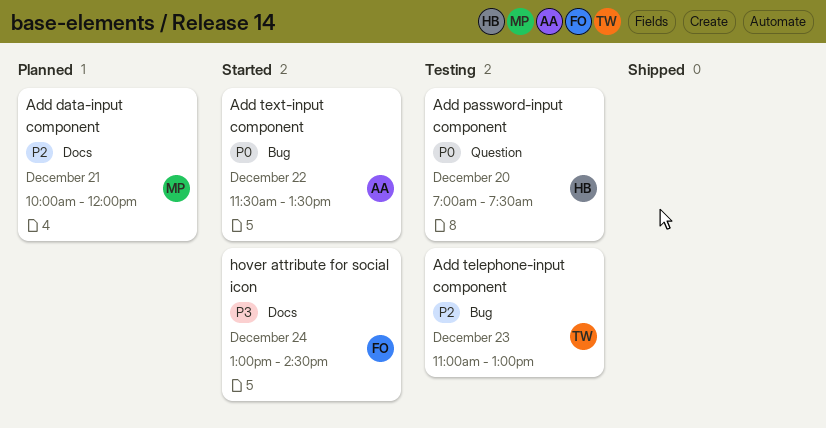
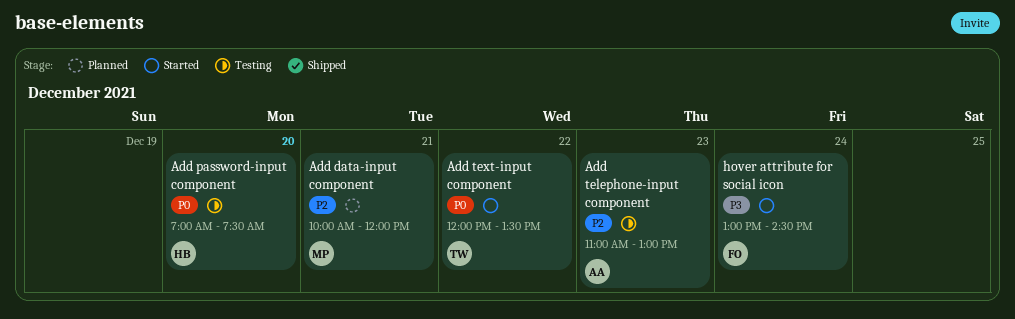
Add telephone-input component, owner: TW -> AA
Add text-input component, owner: AA -> TW
Add text-input component, begins: 11:30 -> 12:00

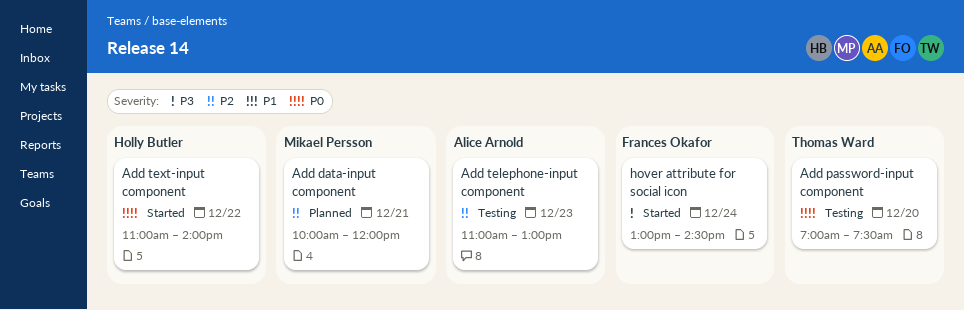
Add password-input component, owner: Holly Butler -> Thomas Ward
Add text-input component, owner: Thomas Ward -> Holly Butler
Add text-input component, begins: 12:00 -> 11:00
Add text-input component, ends: 13:30 -> 14:00

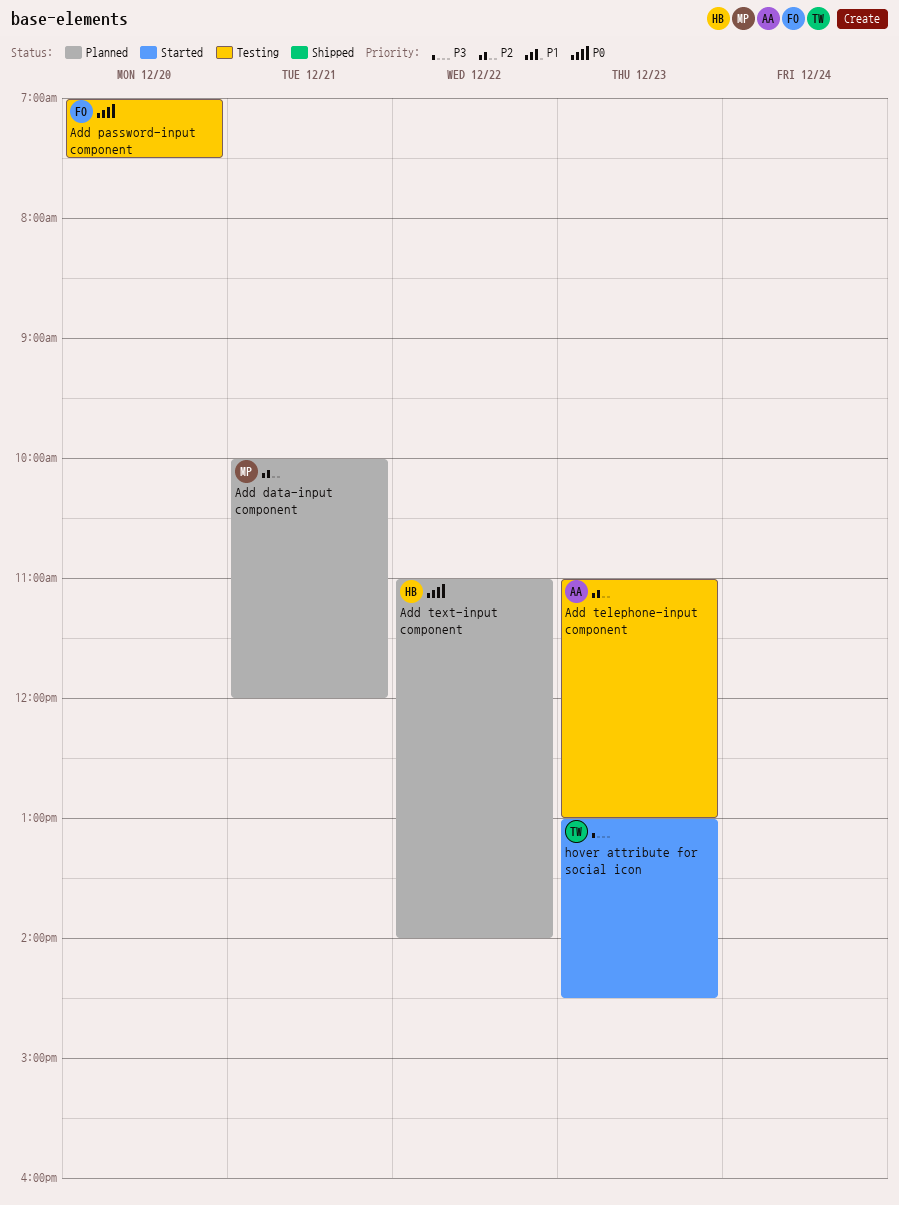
Add password-input component, owner: Thomas Ward -> Frances Okafor
Add text-input component, status: Started -> Planned
hover attribute for social icon, owner: Frances Okafor -> Thomas Ward
hover attribute for social icon, day: Dec 24 -> Dec 23

